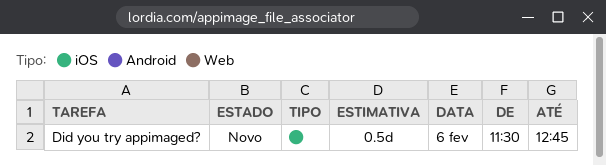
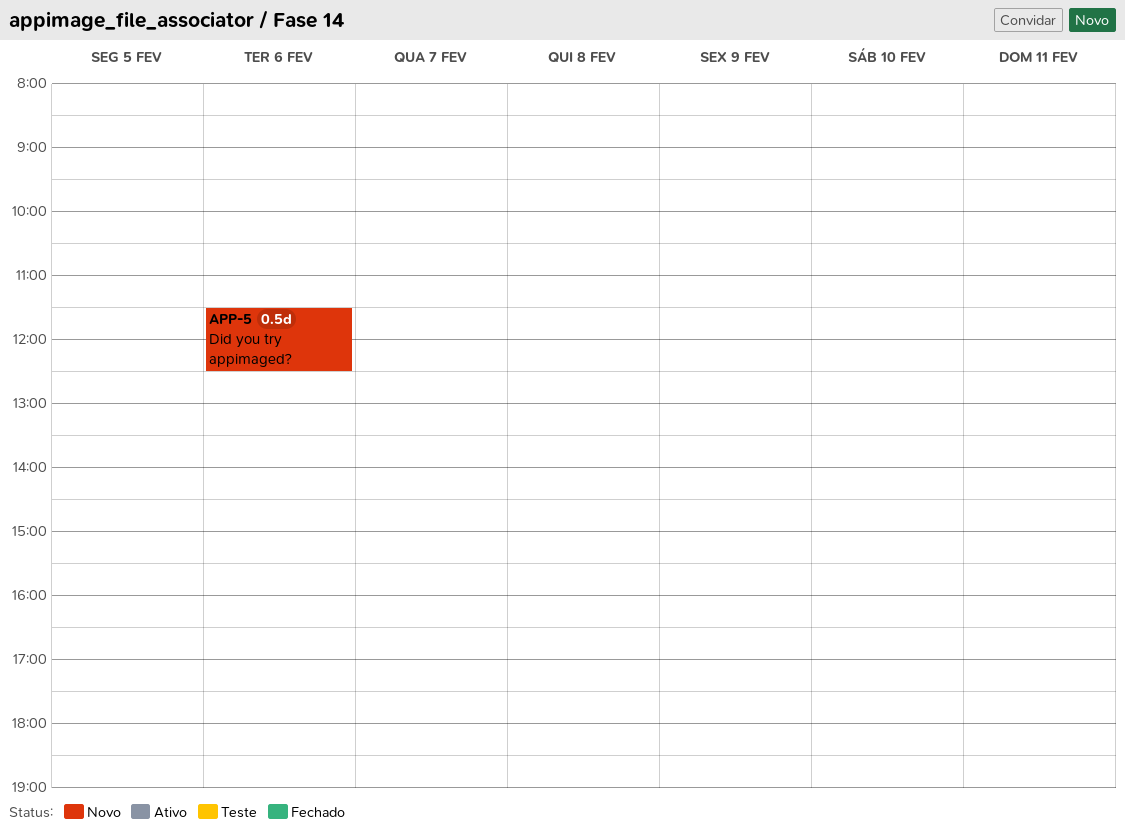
Did you try appimaged?, ends: 12:45 -> 12:30

